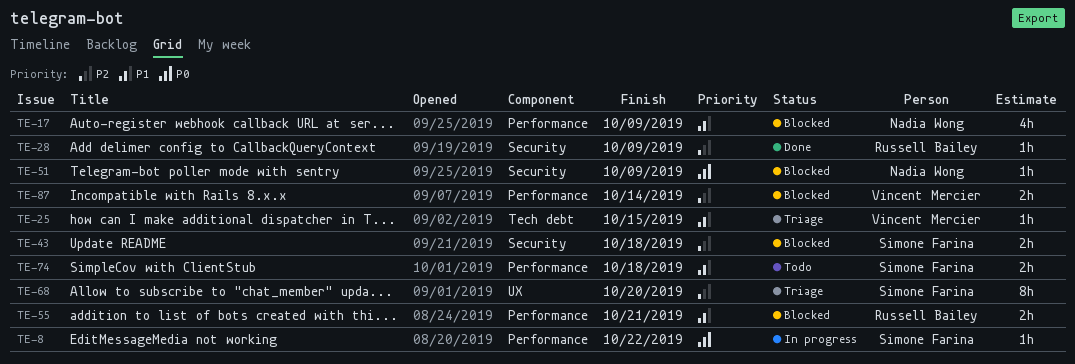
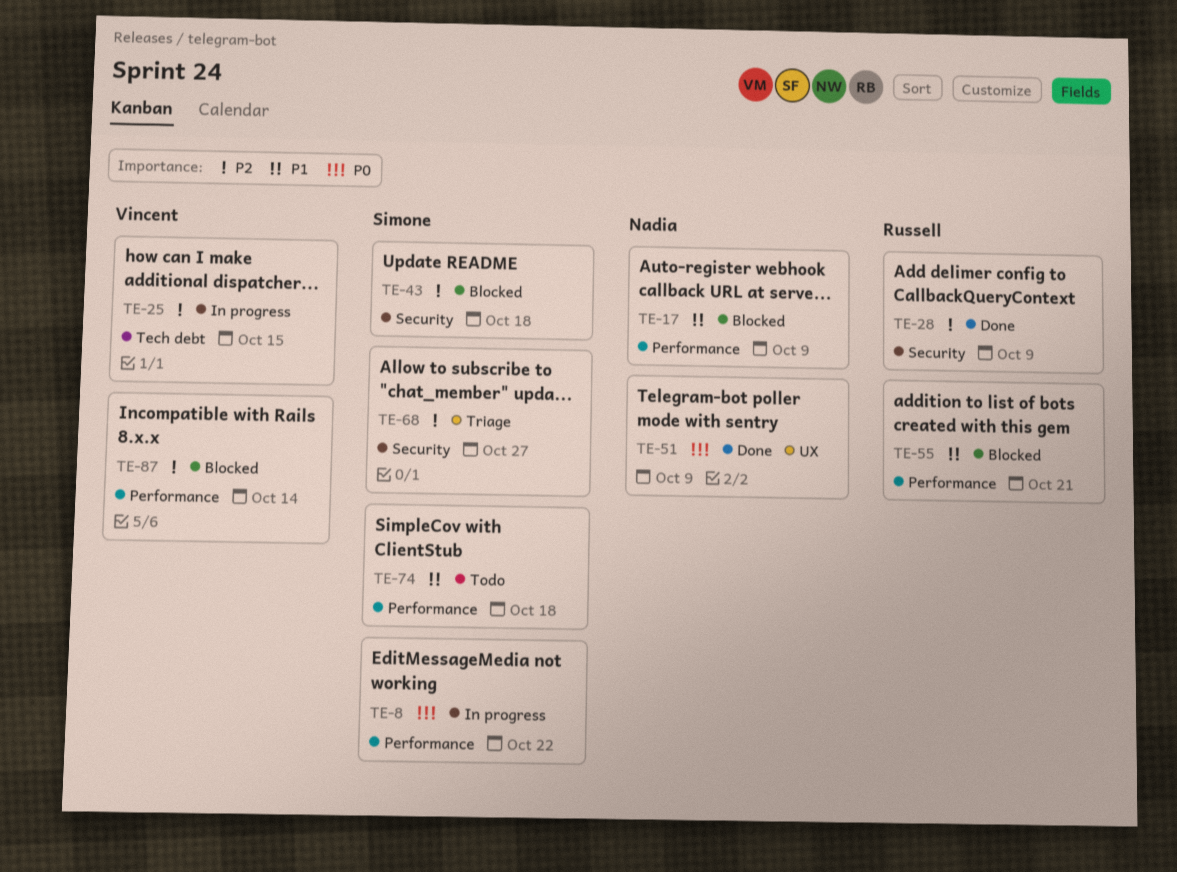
TE-25, status: Triage -> In progress
TE-25, priority: P1 -> P2
TE-51, status: Blocked -> Done
TE-51, label: Security -> UX
TE-68, label: UX -> Security
TE-68, due: Oct 20 -> Oct 27

